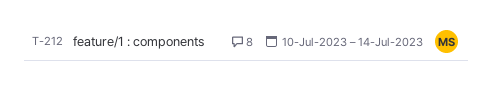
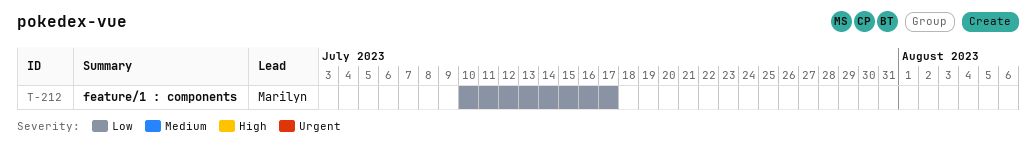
T-212, due: Jul 14 -> Jul 17

